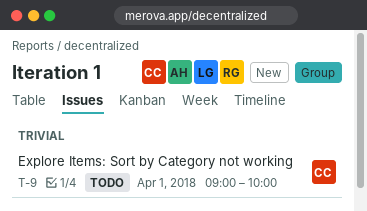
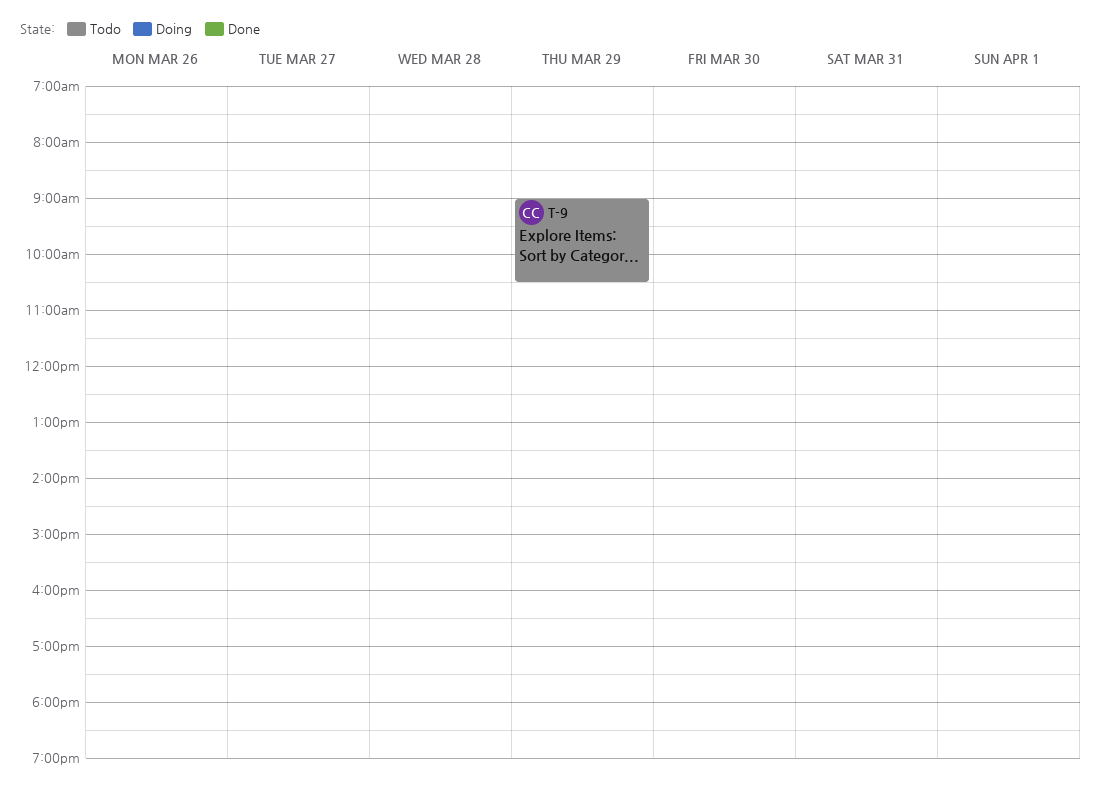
T-9, day: Apr 1 -> Mar 29
T-9, ends: 10:00 -> 10:30

